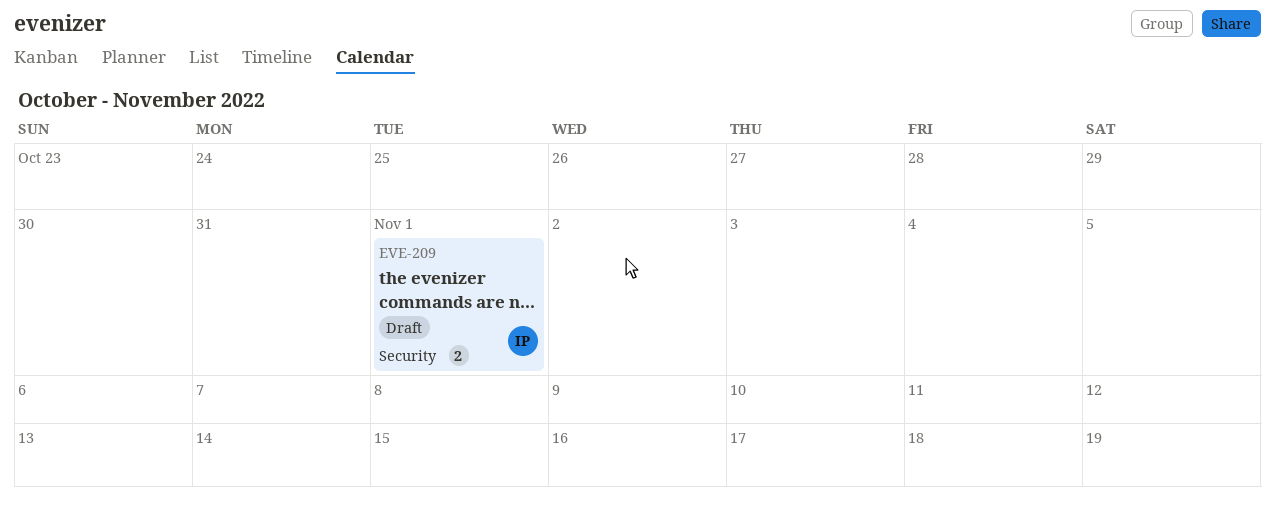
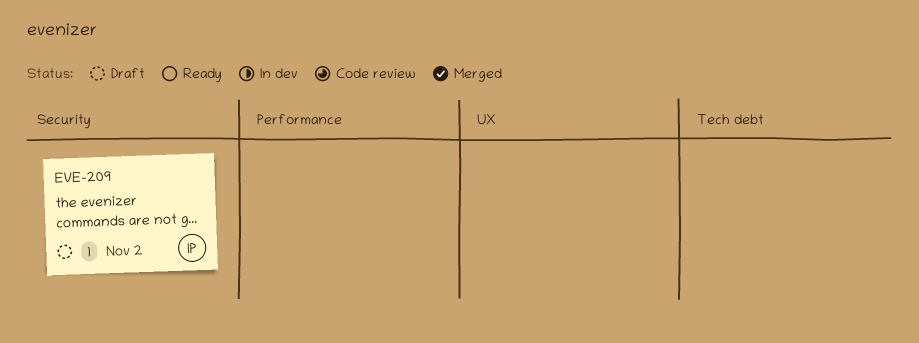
EVE-209, estimate: 2 -> 1
EVE-209, due: Nov 1 -> Nov 2

